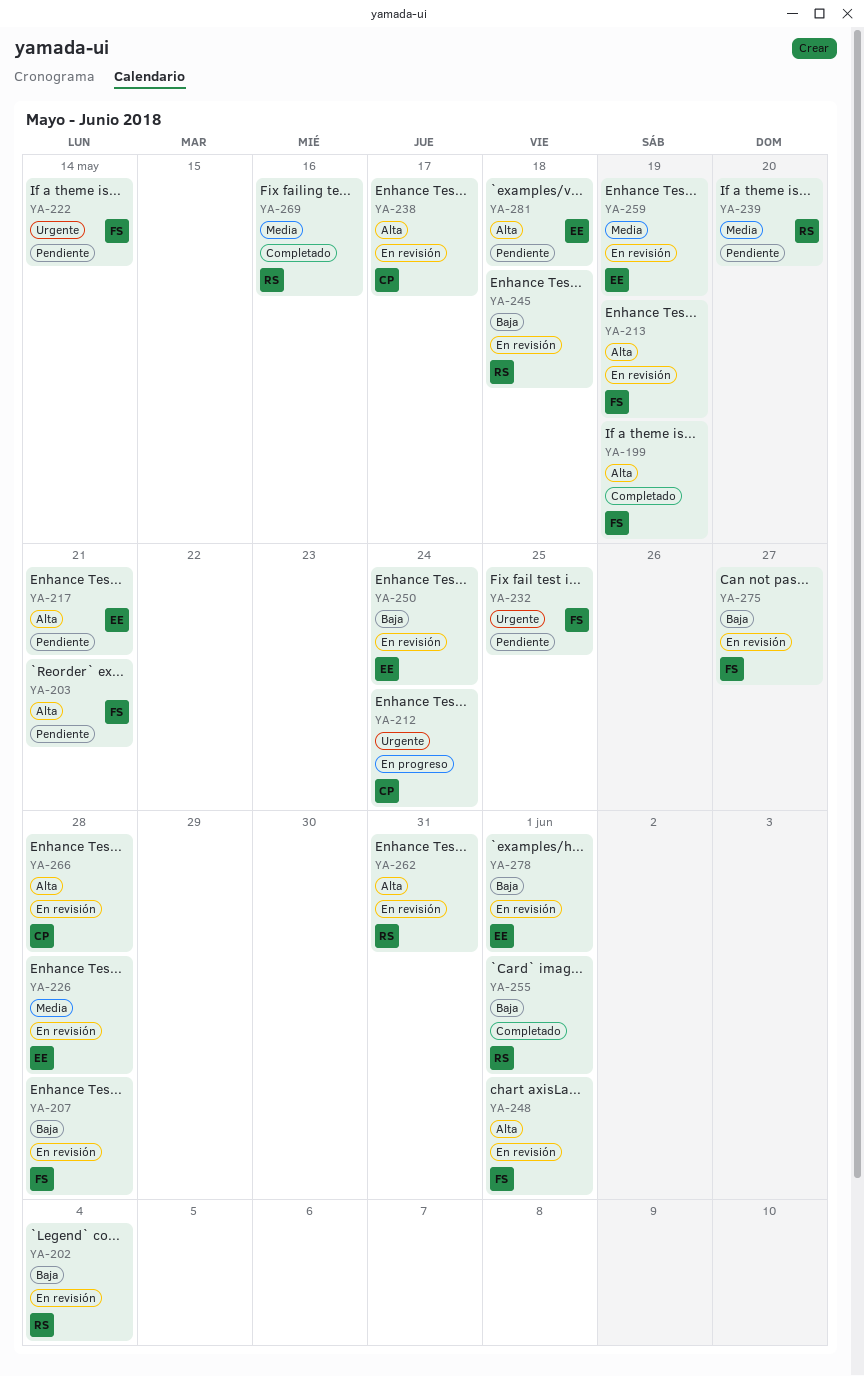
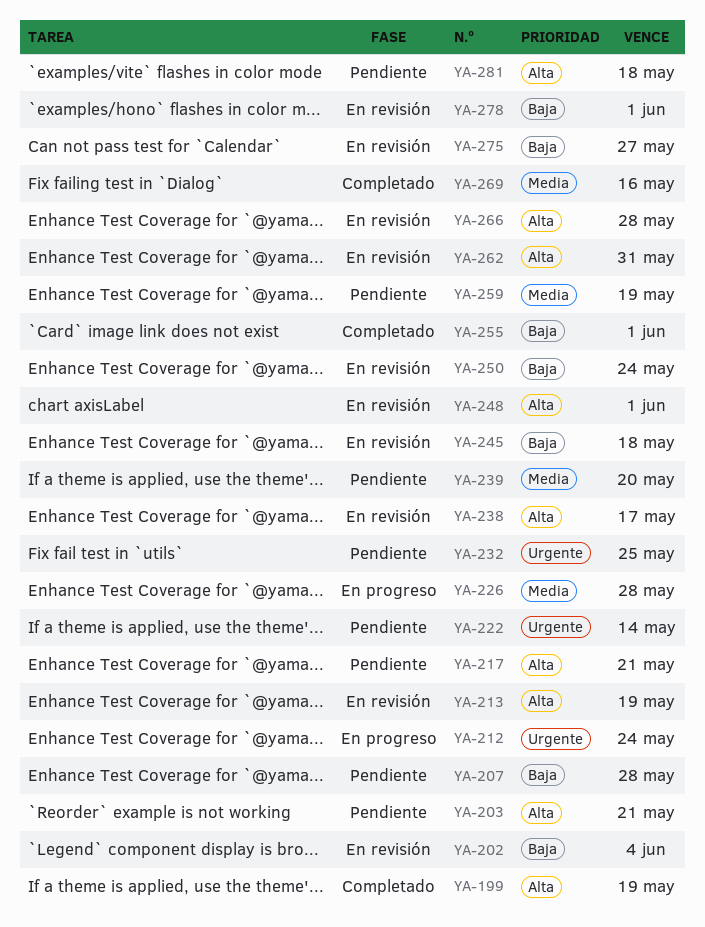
YA-207, status: En revisión -> Pendiente
YA-226, status: En revisión -> En progreso
YA-259, status: En revisión -> Pendiente

